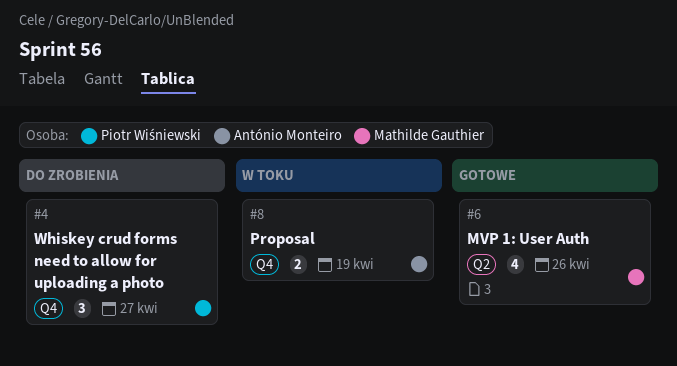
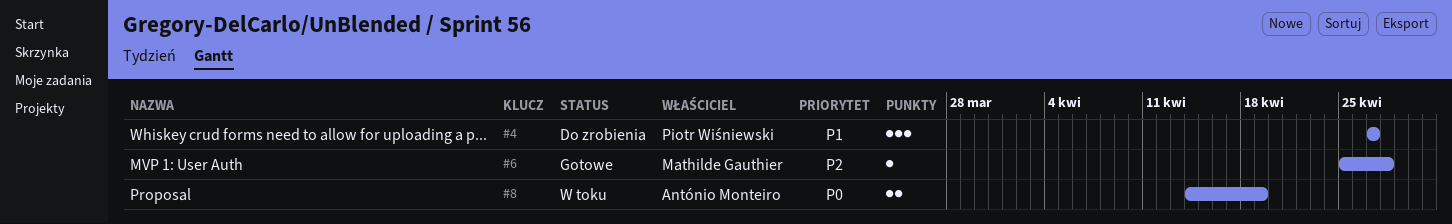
#6, estimate: 4 -> 1
#6, due: Apr 26 -> Apr 28

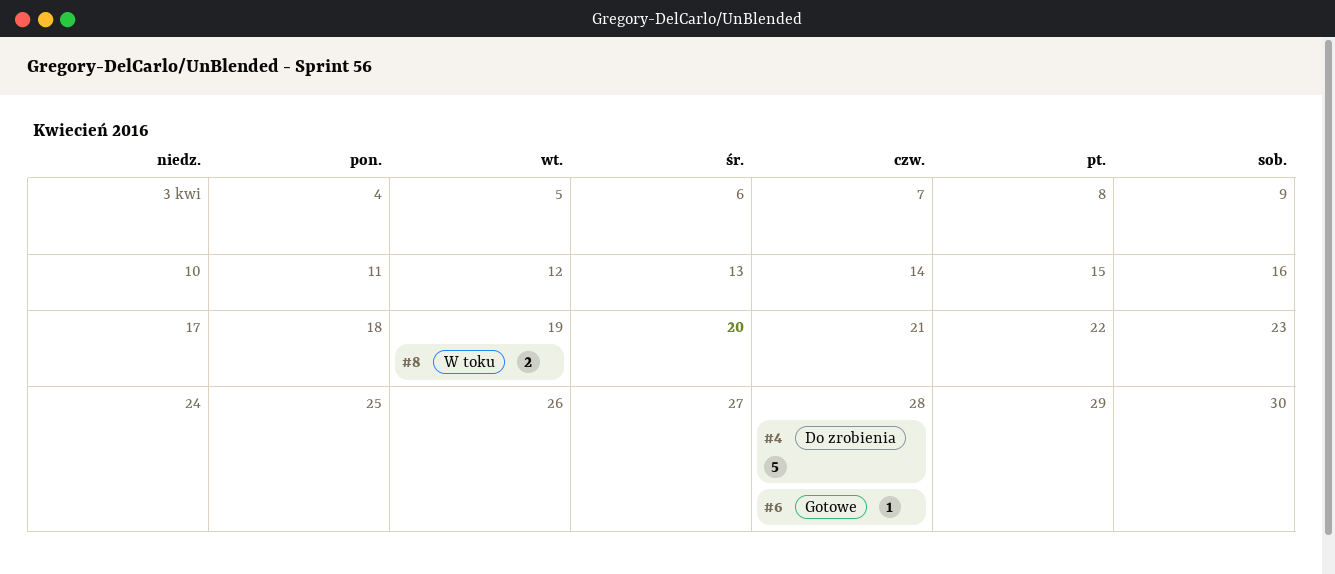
#4, estimate: 3 -> 5
#4, due: Apr 27 -> Apr 28

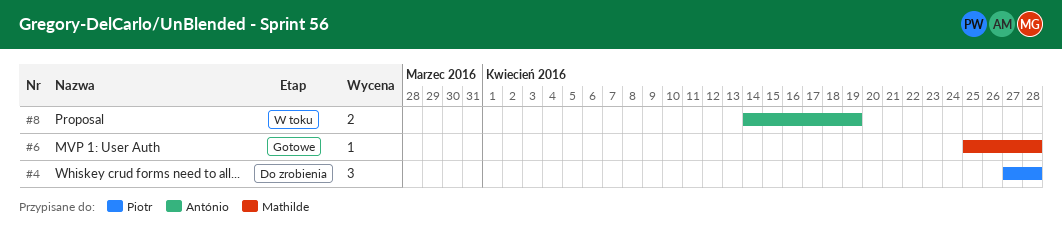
#4, estimate: 5 -> 3

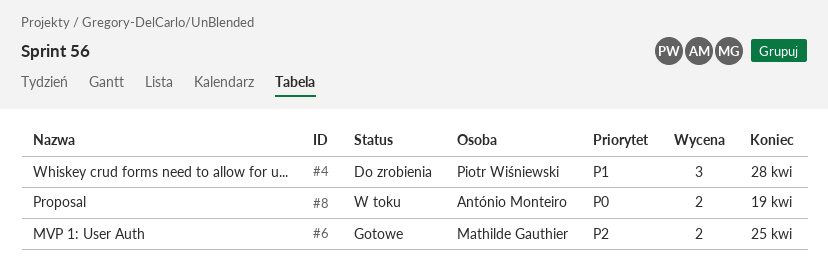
#6, estimate: 1 -> 2
#6, due: Apr 28 -> Apr 25

